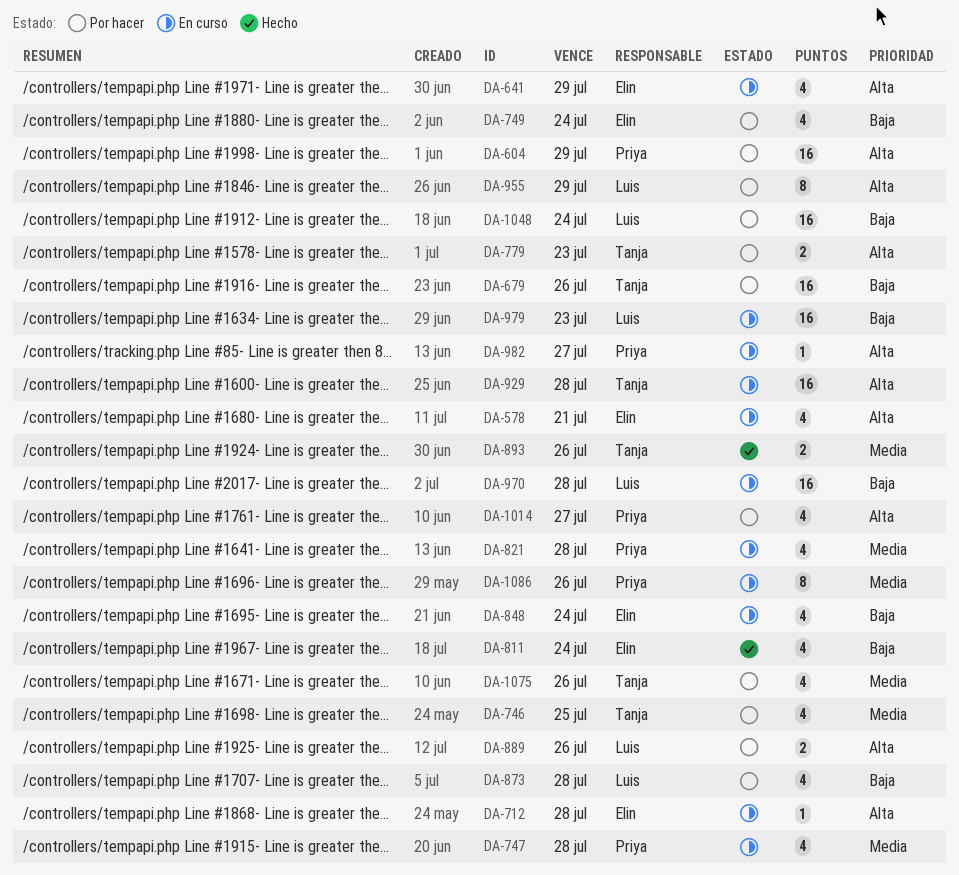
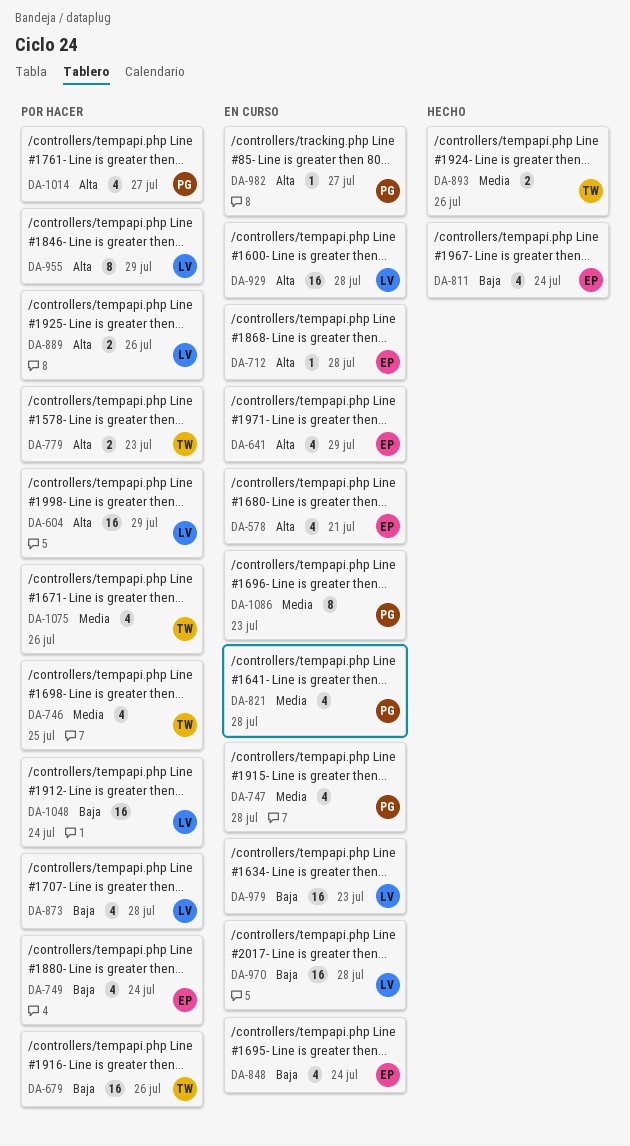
DA-604, owner: Priya -> Luis
DA-929, owner: Tanja -> Luis
DA-1086, due: Jul 26 -> Jul 23

